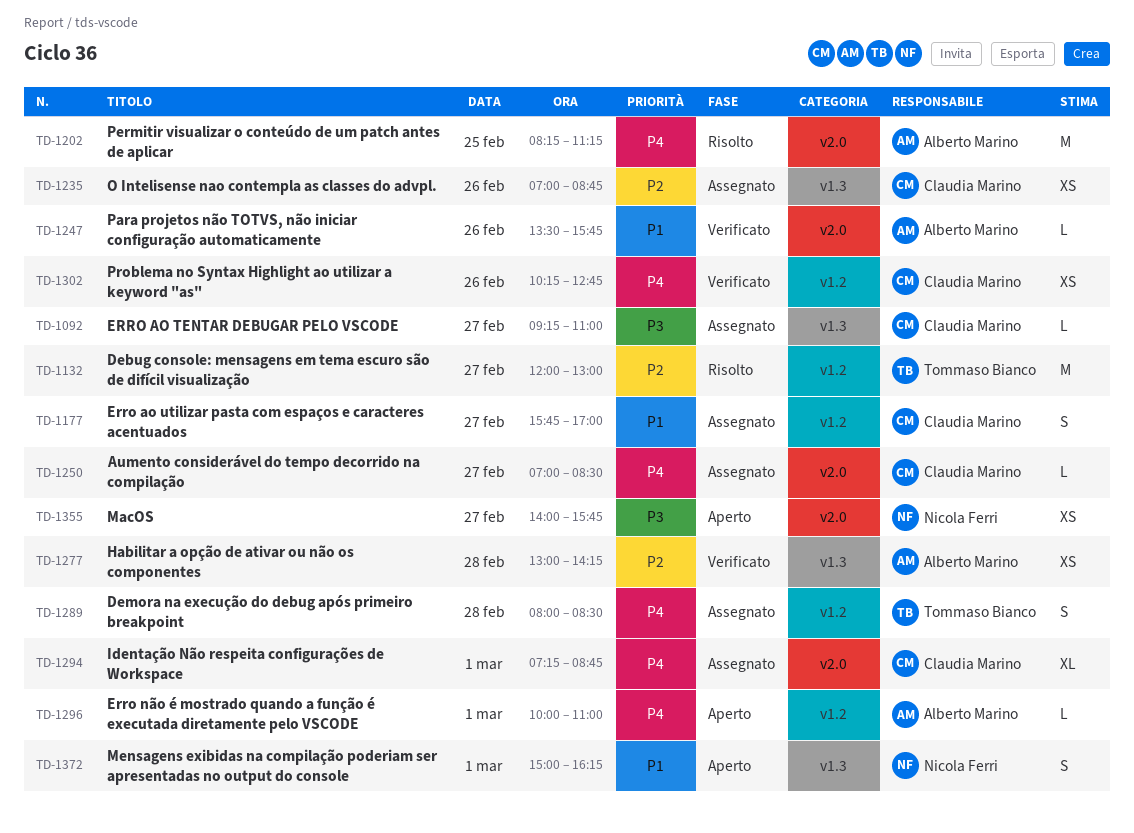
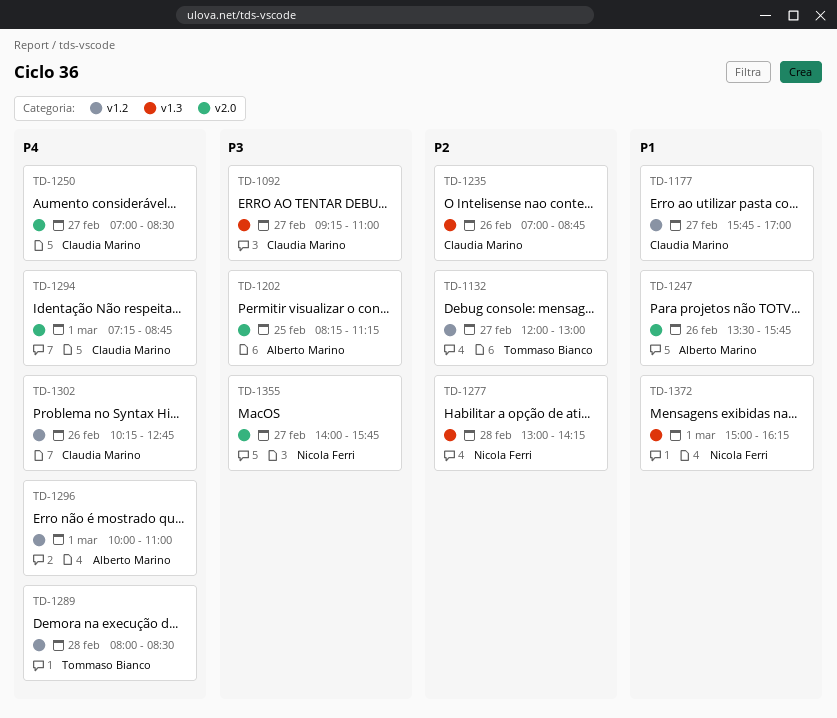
TD-1202, priority: P4 -> P3
TD-1277, owner: Alberto Marino -> Nicola Ferri

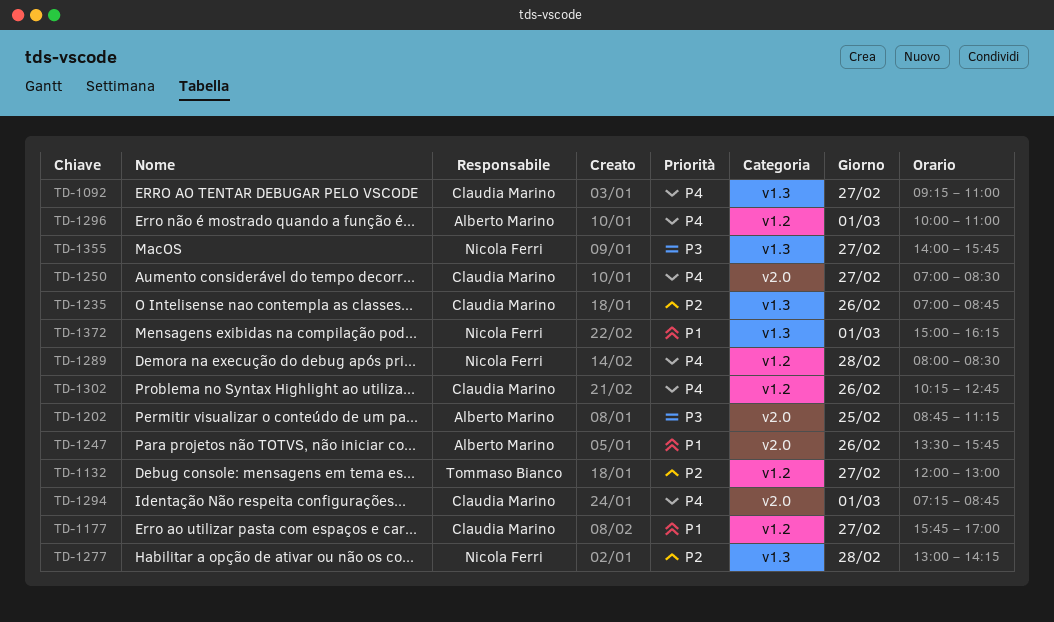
TD-1092, priority: P3 -> P4
TD-1202, begins: 08:15 -> 08:45
TD-1289, owner: Tommaso Bianco -> Nicola Ferri
TD-1355, label: v2.0 -> v1.3

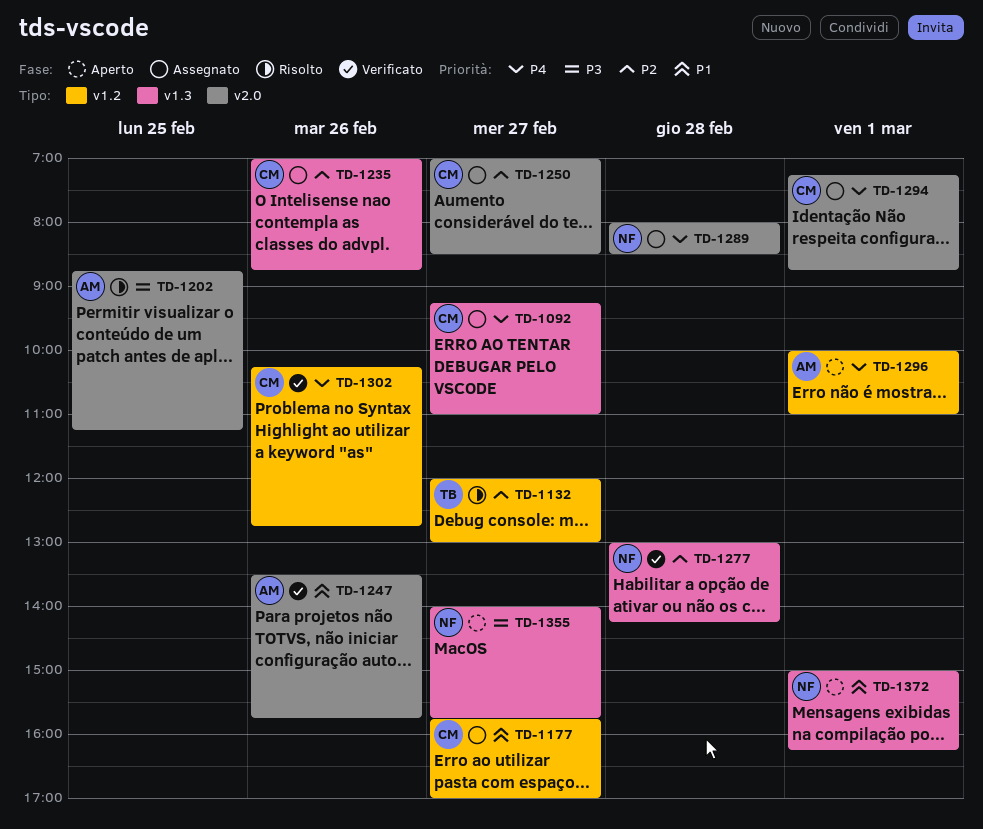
TD-1250, priority: P4 -> P2
TD-1289, label: v1.2 -> v2.0

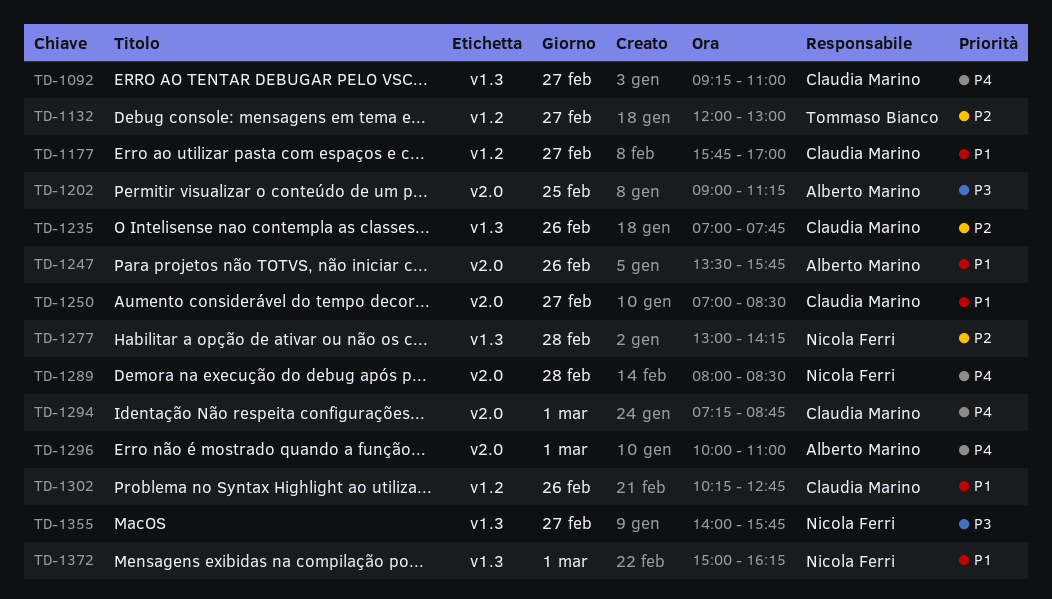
TD-1202, begins: 08:45 -> 09:00
TD-1235, ends: 08:45 -> 07:45
TD-1250, priority: P2 -> P1
TD-1296, label: v1.2 -> v2.0
TD-1302, priority: P4 -> P1

